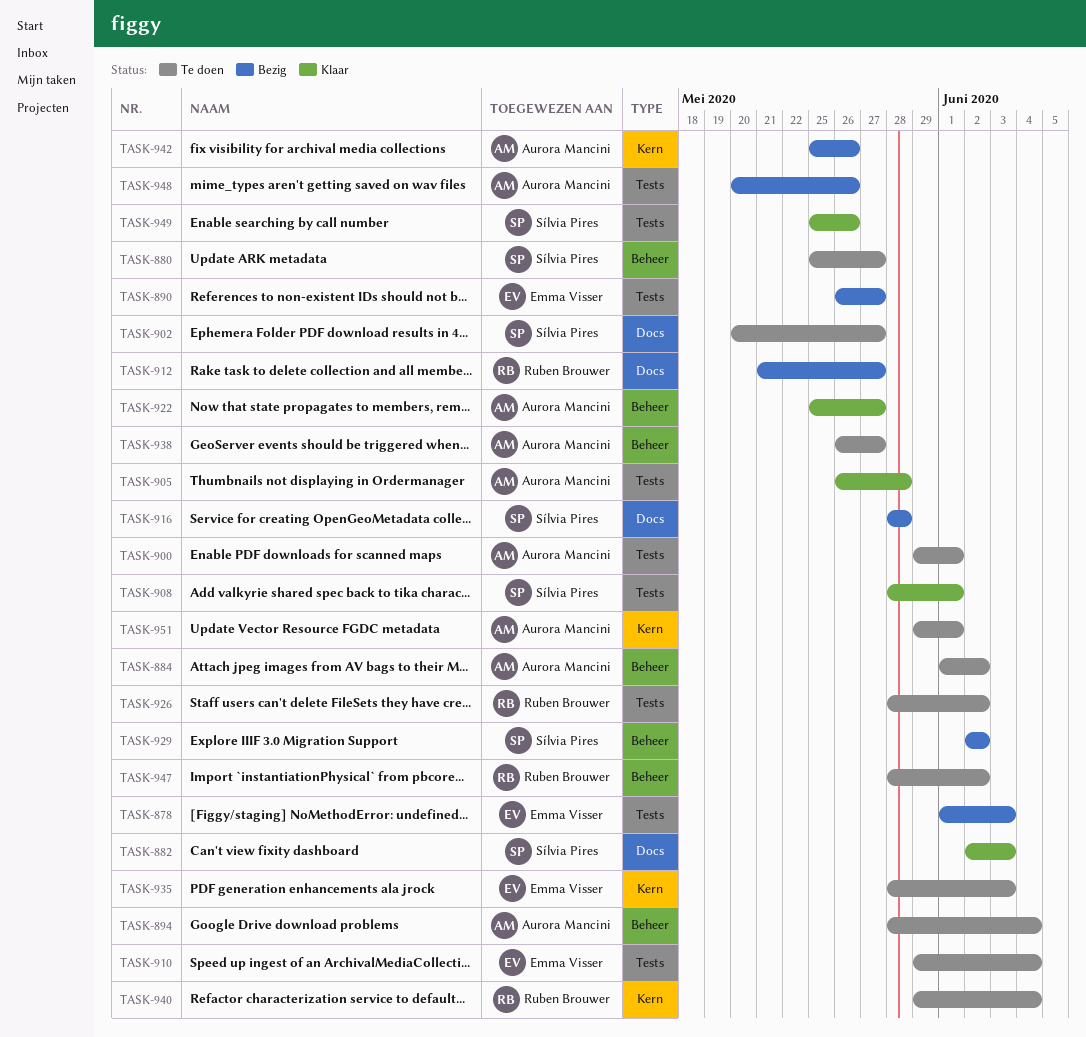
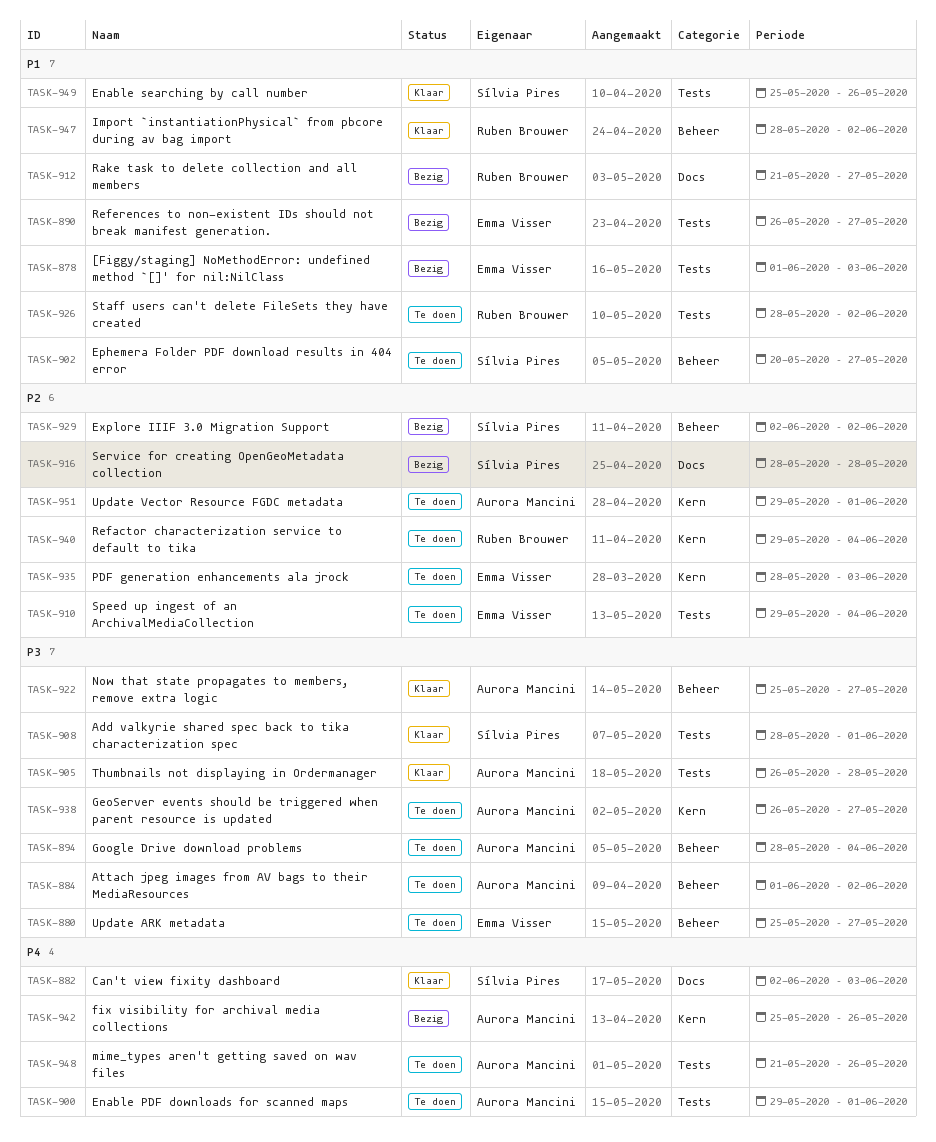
TASK-880, owner: Sílvia Pires -> Emma Visser
TASK-902, label: Docs -> Beheer
TASK-938, label: Beheer -> Kern
TASK-947, status: Te doen -> Klaar
TASK-948, status: Bezig -> Te doen
TASK-948, start: May 20 -> May 21

